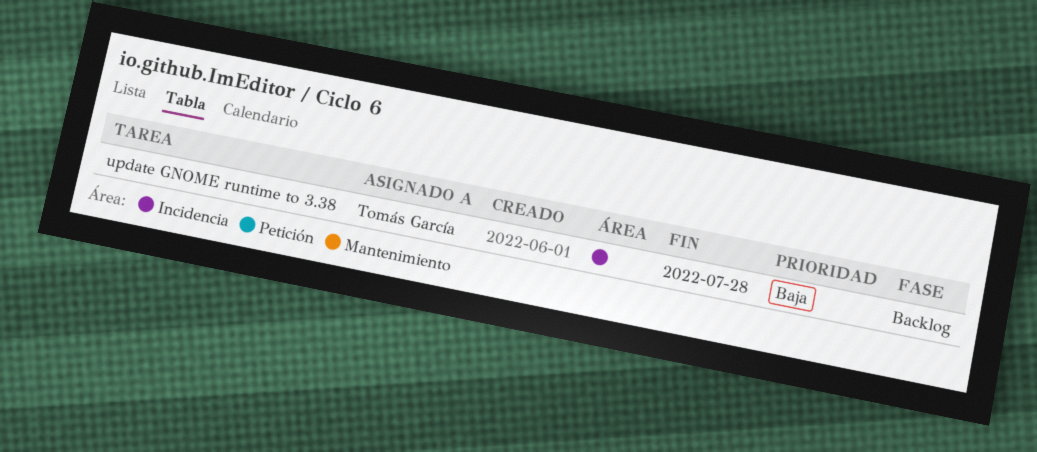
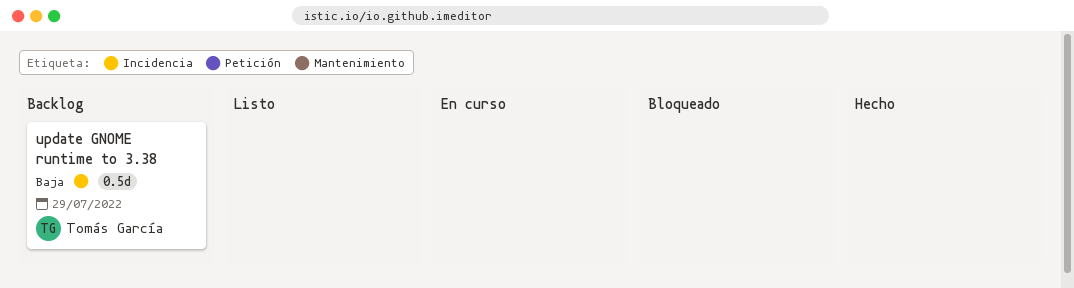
update GNOME runtime to 3.38, due: Jul 28 -> Jul 29

